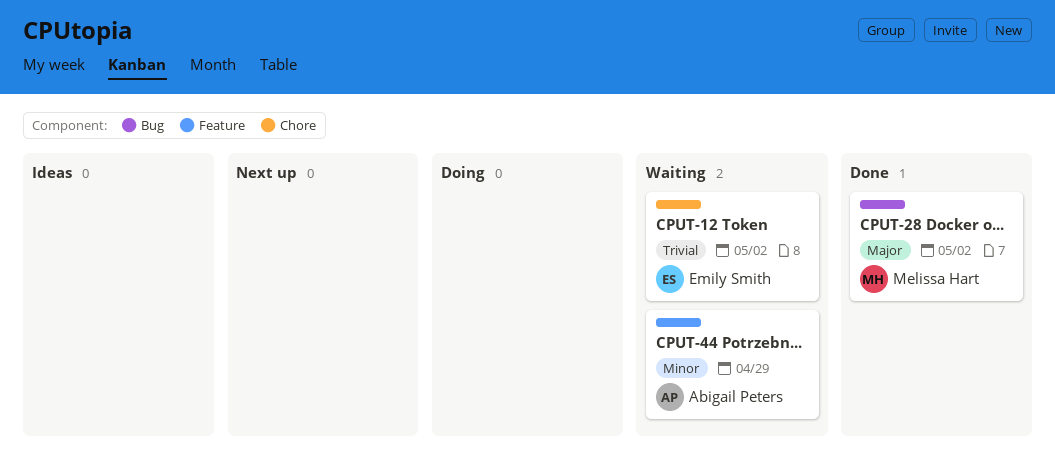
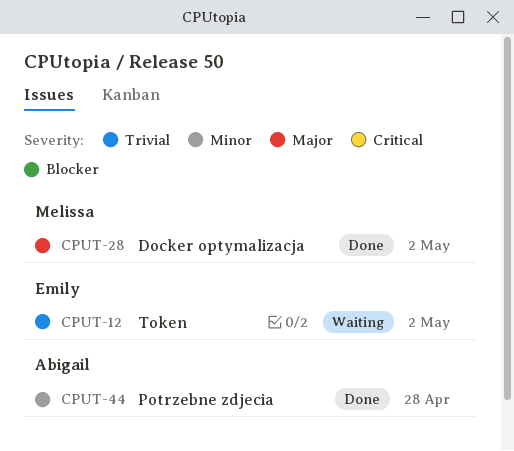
CPUT-44, status: Waiting -> Done
CPUT-44, due: Apr 29 -> Apr 28

